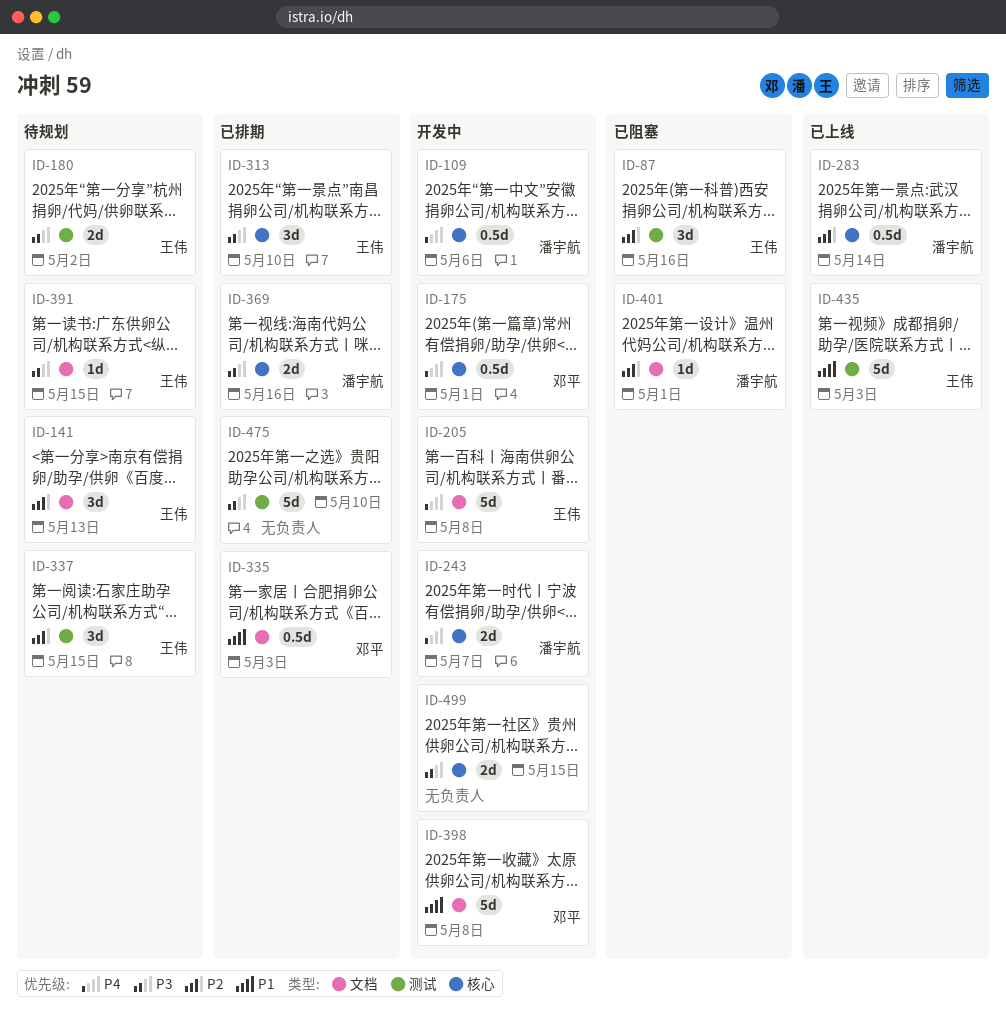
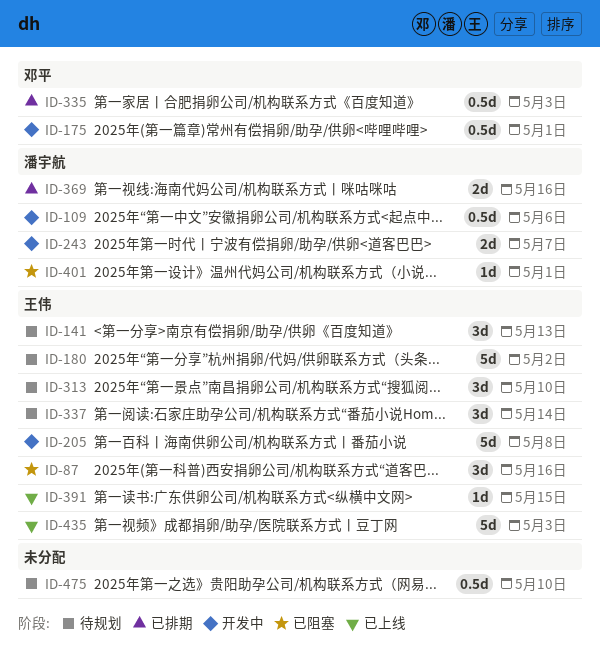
ID-180, estimate: 2d -> 5d
ID-283: present -> none
ID-313, status: 已排期 -> 待规划
ID-337, due: May 15 -> May 14
ID-391, status: 待规划 -> 已上线
ID-398: present -> none
ID-475, status: 已排期 -> 待规划
ID-475, estimate: 5d -> 0.5d
ID-499: present -> none

